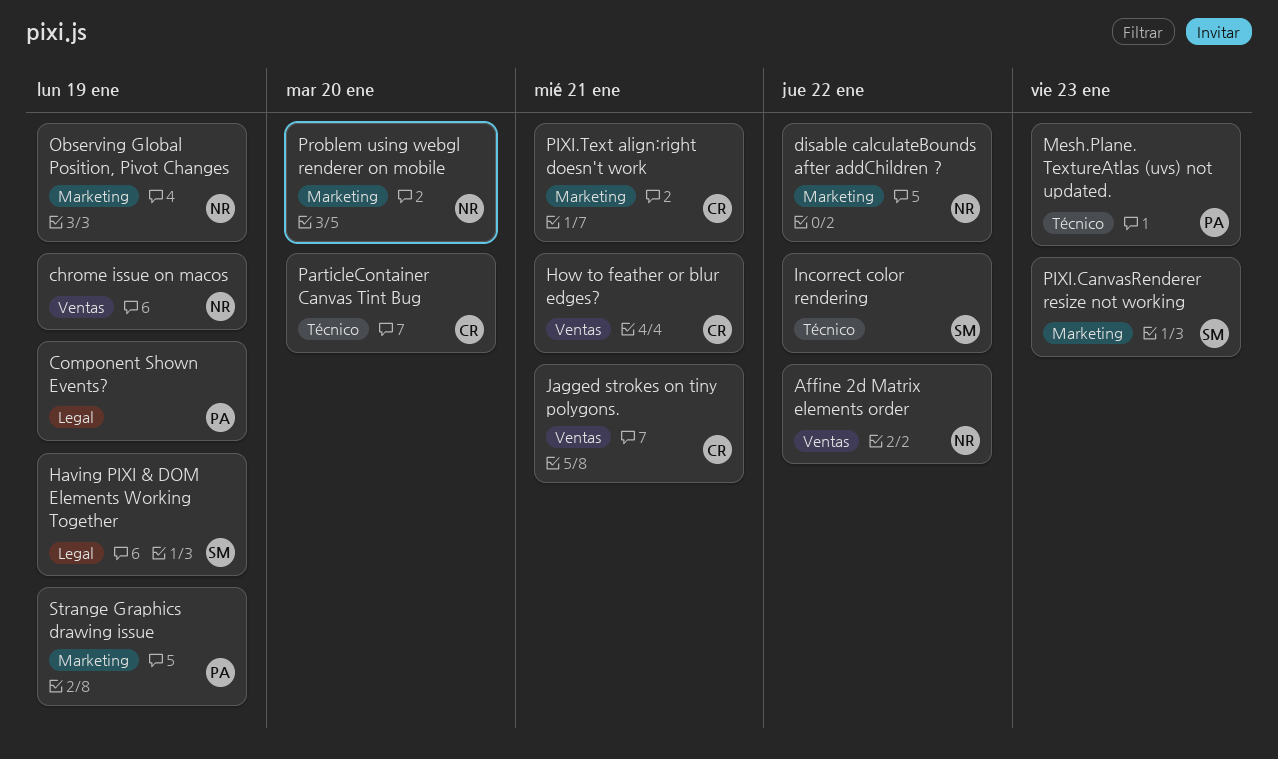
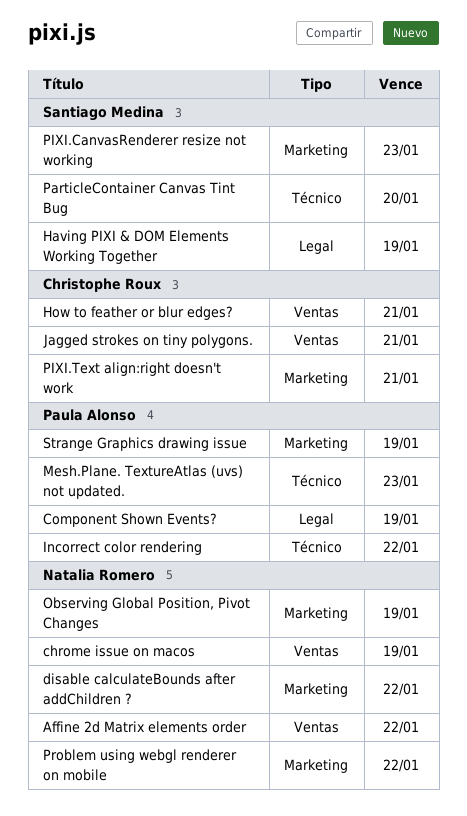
Incorrect color rendering, owner: Santiago Medina -> Paula Alonso
ParticleContainer Canvas Tint Bug, owner: Christophe Roux -> Santiago Medina
Problem using webgl renderer on mobile, due: Jan 20 -> Jan 22

